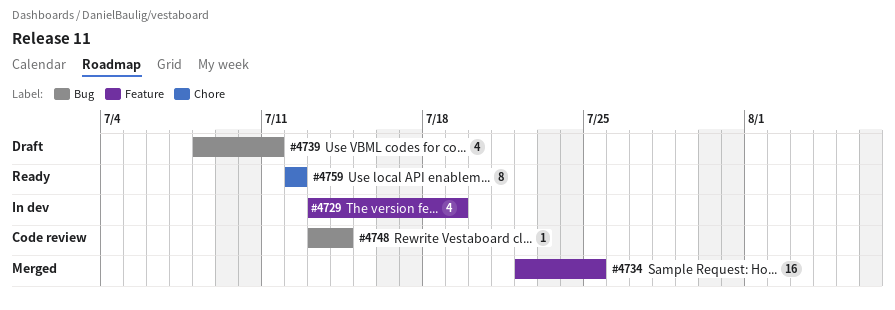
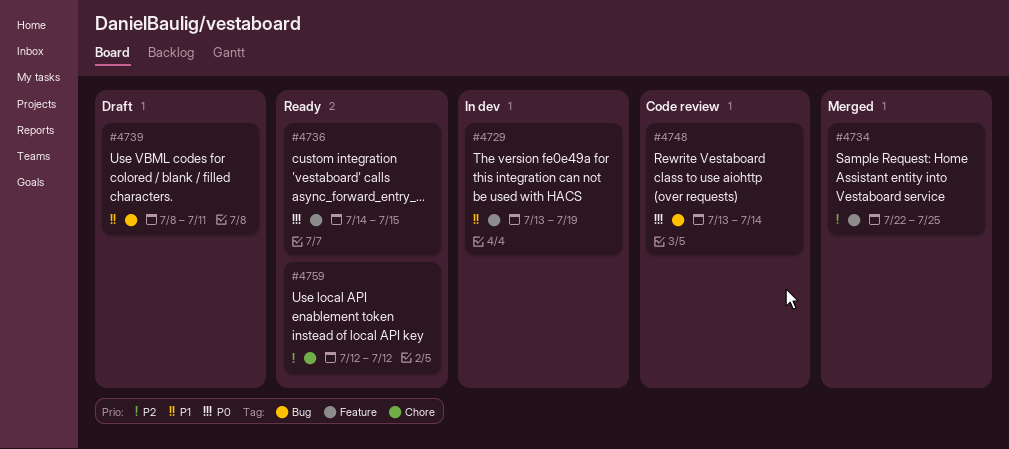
#4736: none -> present

